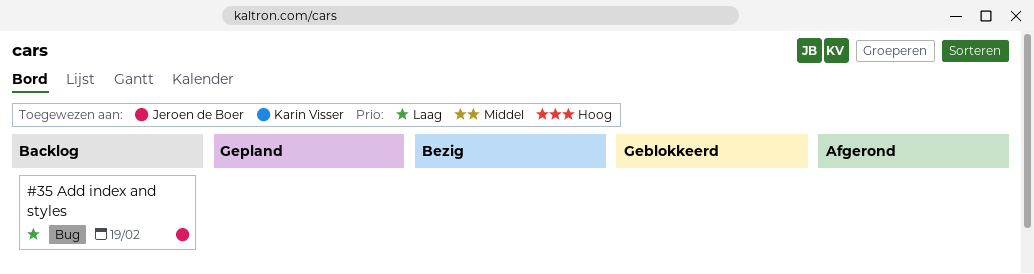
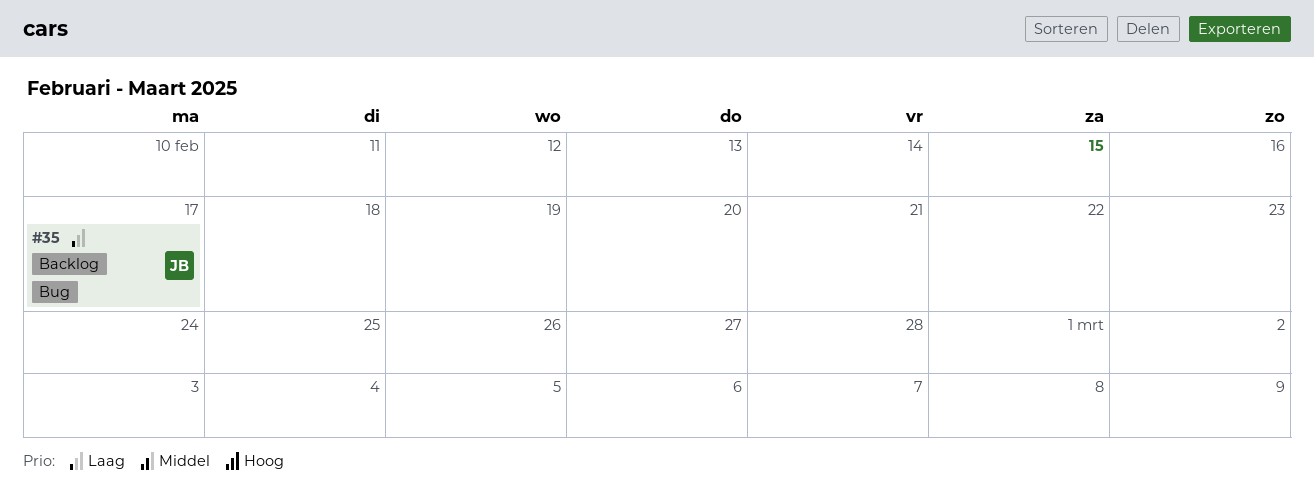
#35, due: Feb 19 -> Feb 17

